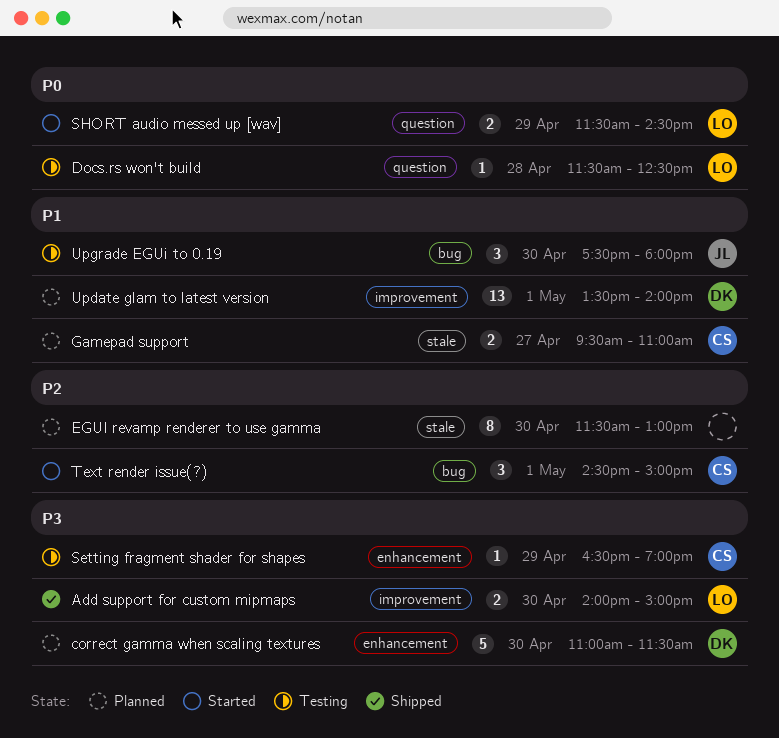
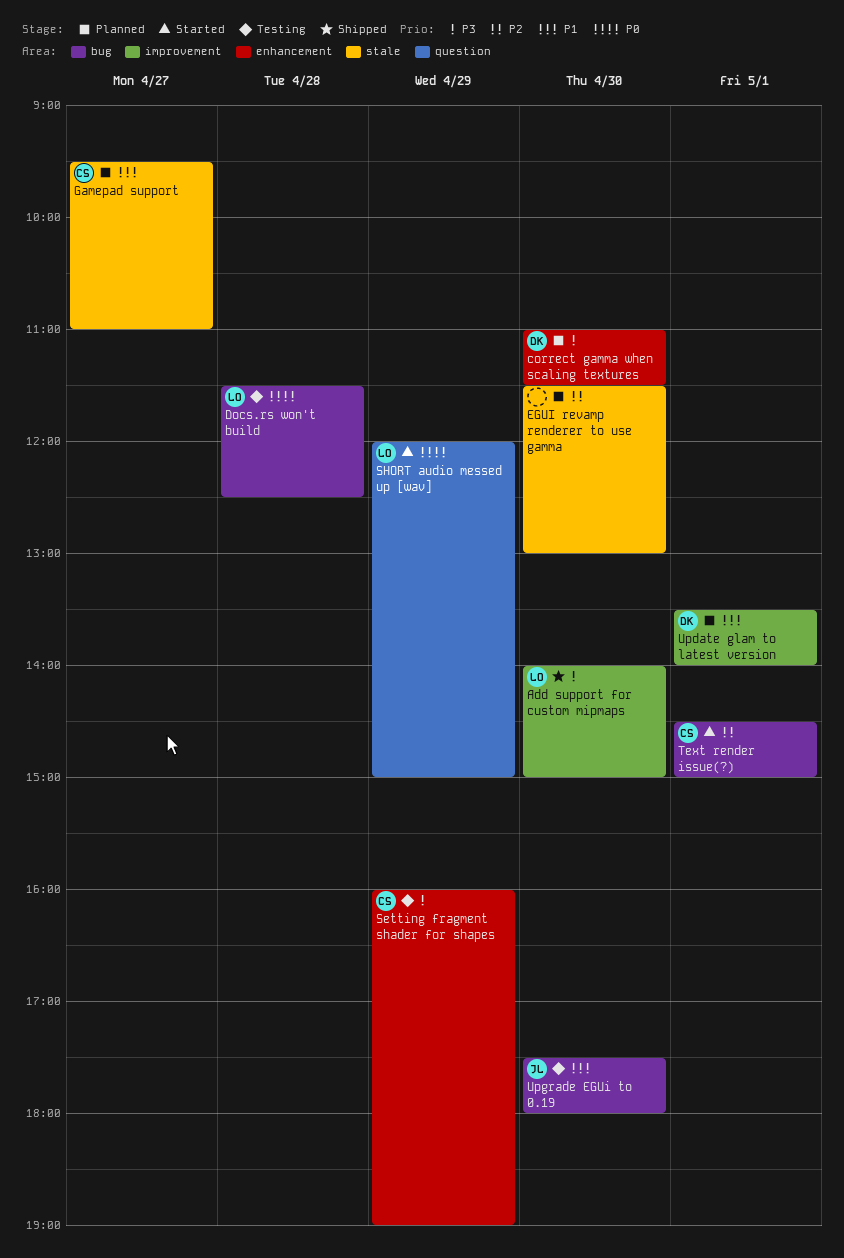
Docs.rs won't build, label: question -> bug
Setting fragment shader for shapes, begins: 16:30 -> 16:00
SHORT audio messed up [wav], begins: 11:30 -> 12:00
SHORT audio messed up [wav], ends: 14:30 -> 15:00

